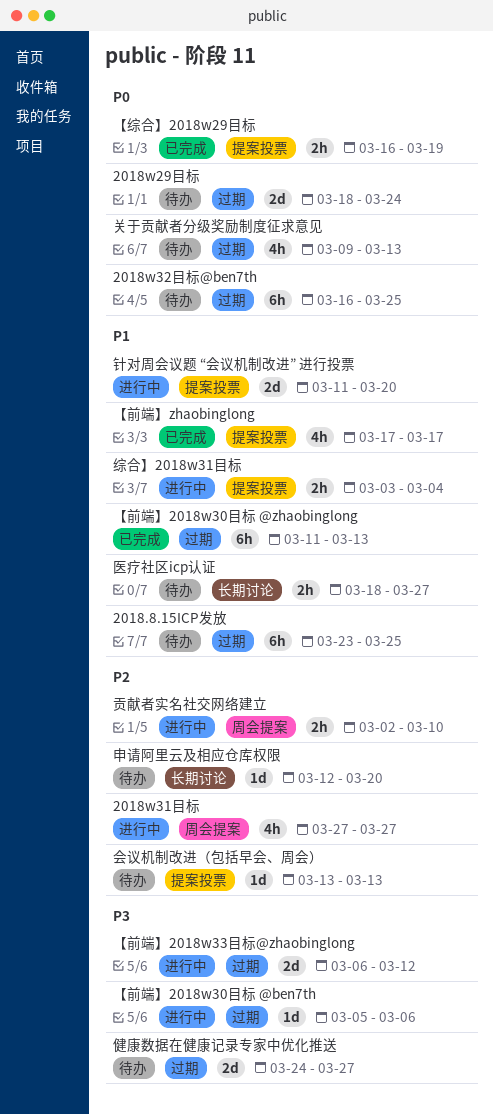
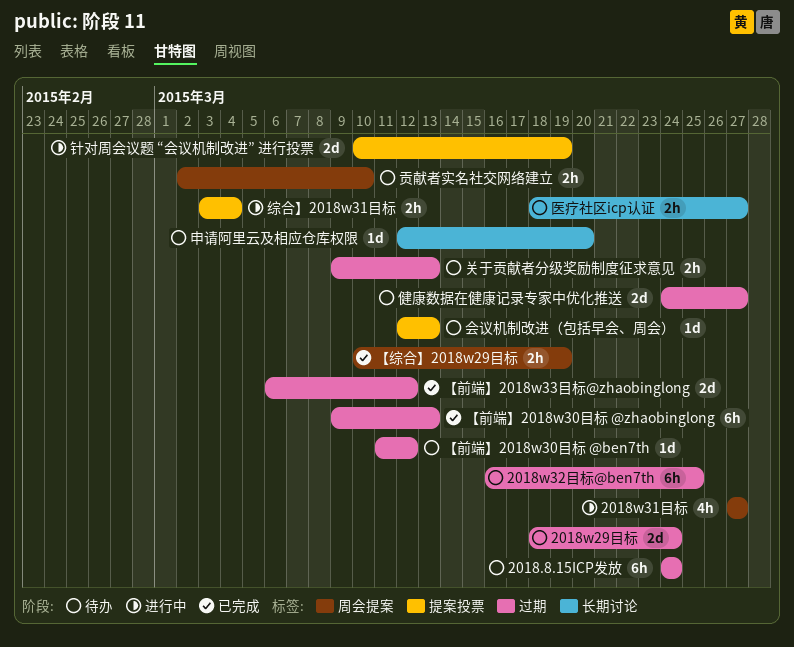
2018.8.15ICP发放, start: Mar 23 -> Mar 24
2018.8.15ICP发放, due: Mar 25 -> Mar 24
【前端】2018w30目标 @ben7th, status: 进行中 -> 待办
【前端】2018w30目标 @ben7th, start: Mar 5 -> Mar 11
【前端】2018w30目标 @ben7th, due: Mar 6 -> Mar 12
【前端】2018w30目标 @zhaobinglong, start: Mar 11 -> Mar 9
【前端】2018w33目标@zhaobinglong, status: 进行中 -> 已完成
【前端】zhaobinglong: present -> none
【综合】2018w29目标, label: 提案投票 -> 周会提案
【综合】2018w29目标, start: Mar 16 -> Mar 10
会议机制改进（包括早会、周会）, start: Mar 13 -> Mar 12
关于贡献者分级奖励制度征求意见, estimate: 4h -> 2h
贡献者实名社交网络建立, status: 进行中 -> 待办
针对周会议题 “会议机制改进” 进行投票, start: Mar 11 -> Mar 10
针对周会议题 “会议机制改进” 进行投票, due: Mar 20 -> Mar 19

